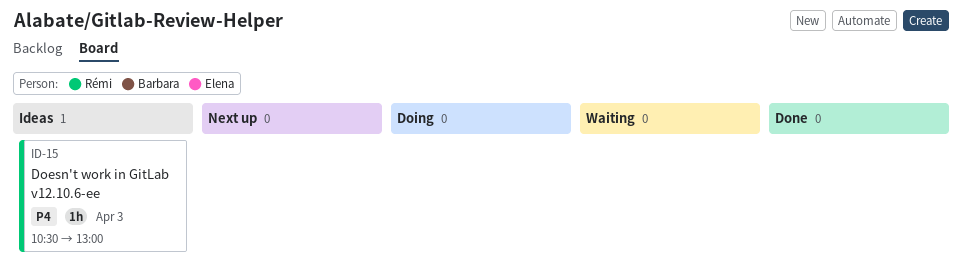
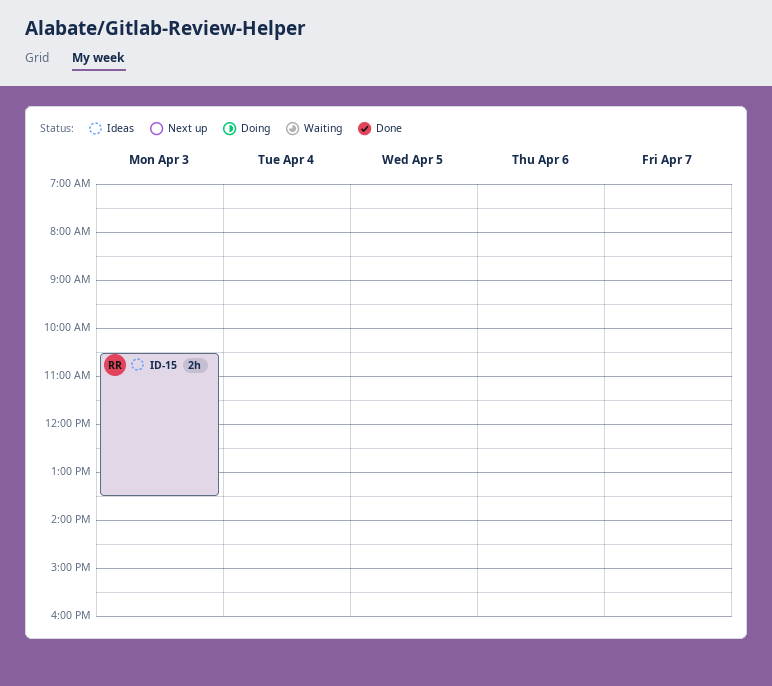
ID-15, estimate: 1h -> 2h
ID-15, ends: 13:00 -> 13:30

